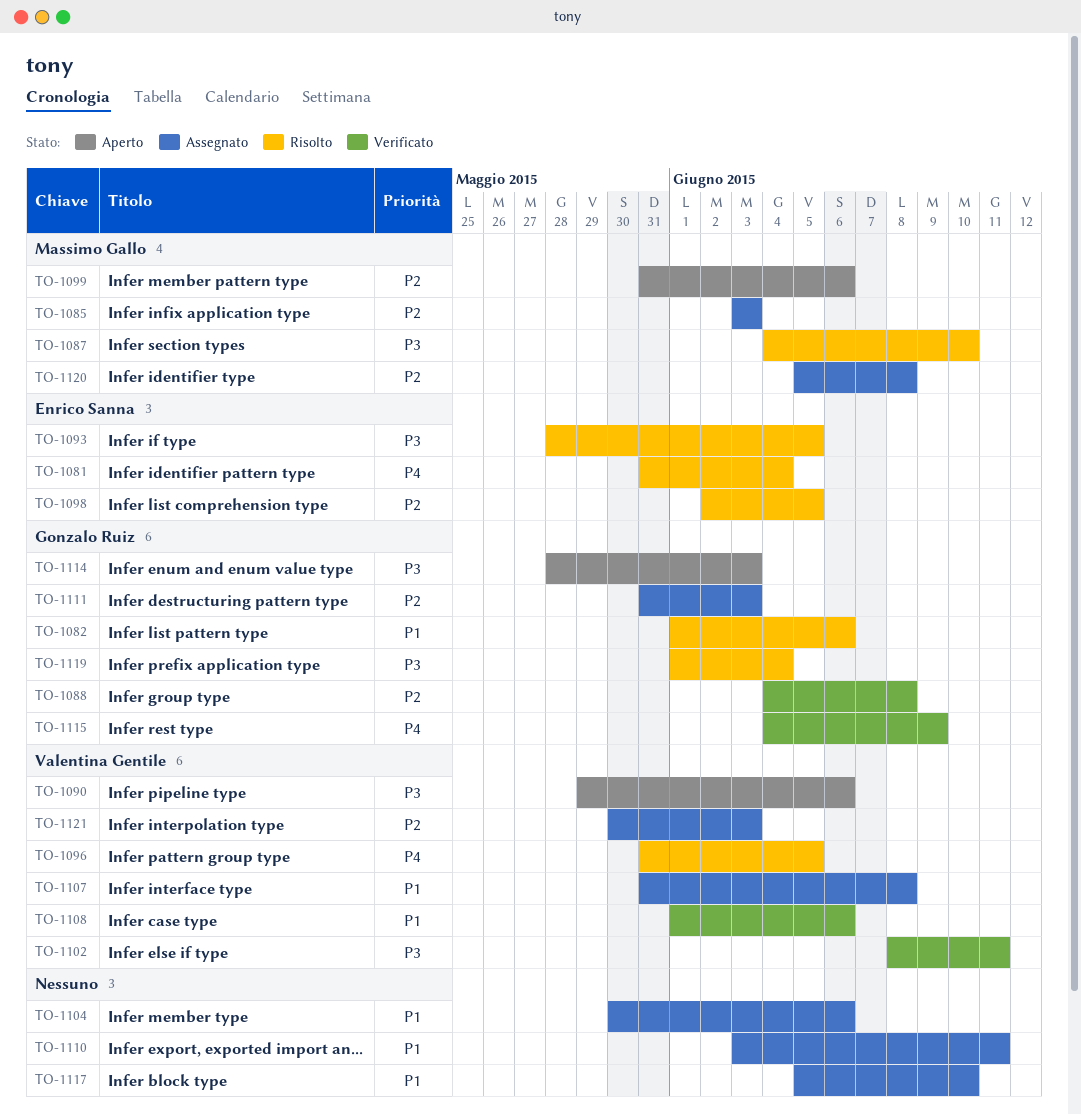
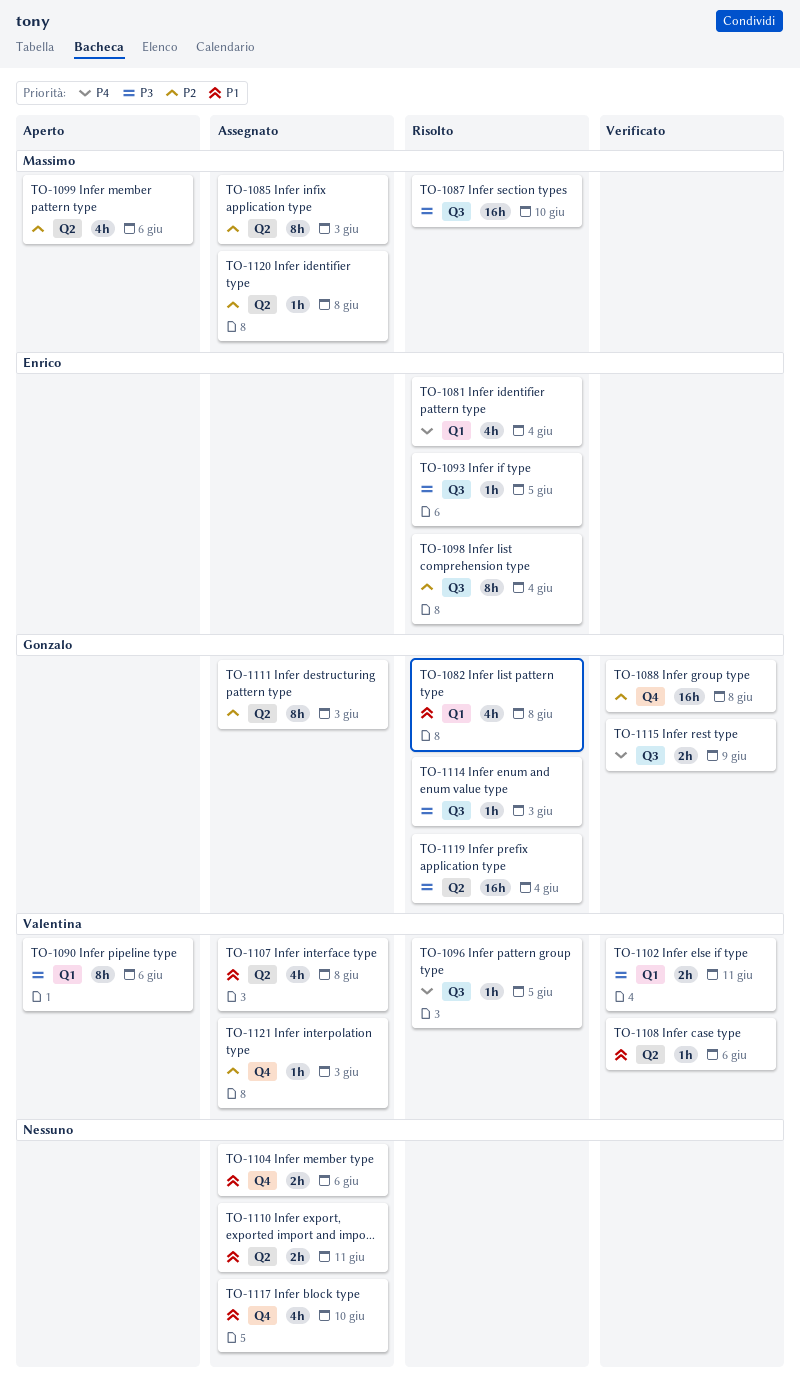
TO-1082, due: Jun 6 -> Jun 8
TO-1098, due: Jun 5 -> Jun 4
TO-1114, status: Aperto -> Risolto

